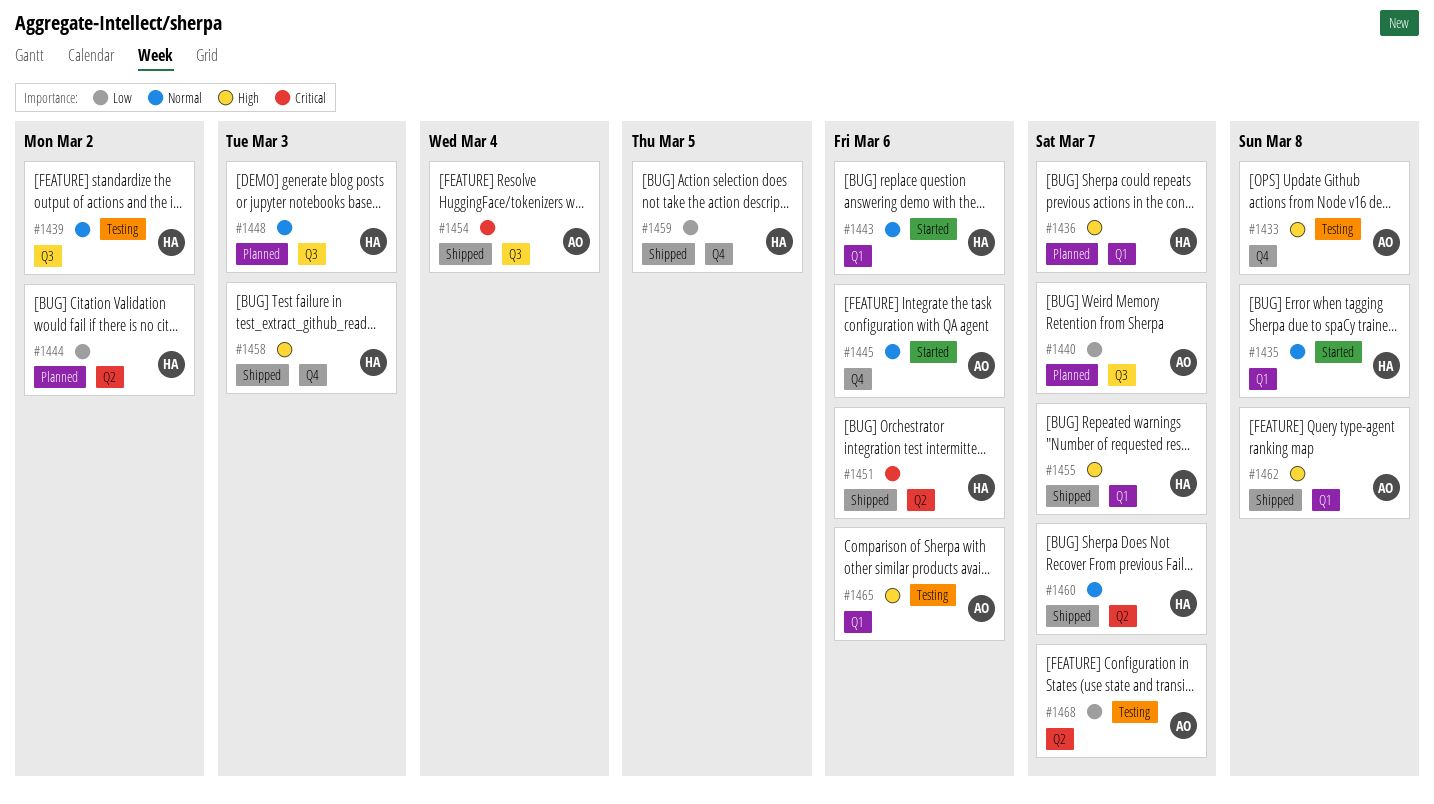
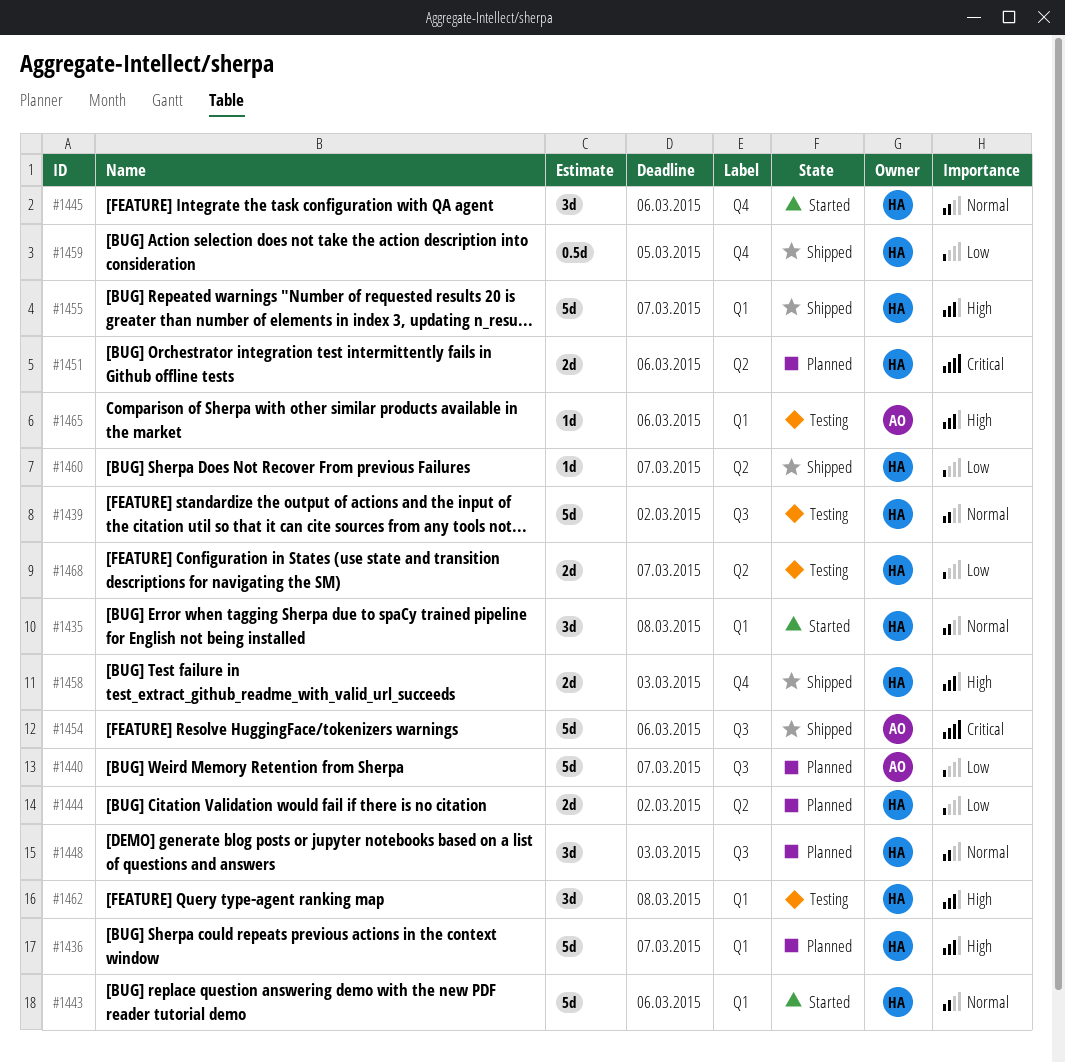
#1433: present -> none
#1445, owner: AO -> HA
#1451, status: Shipped -> Planned
#1454, due: Mar 4 -> Mar 6
#1460, priority: Normal -> Low
#1462, status: Shipped -> Testing
#1462, owner: AO -> HA
#1468, owner: AO -> HA

